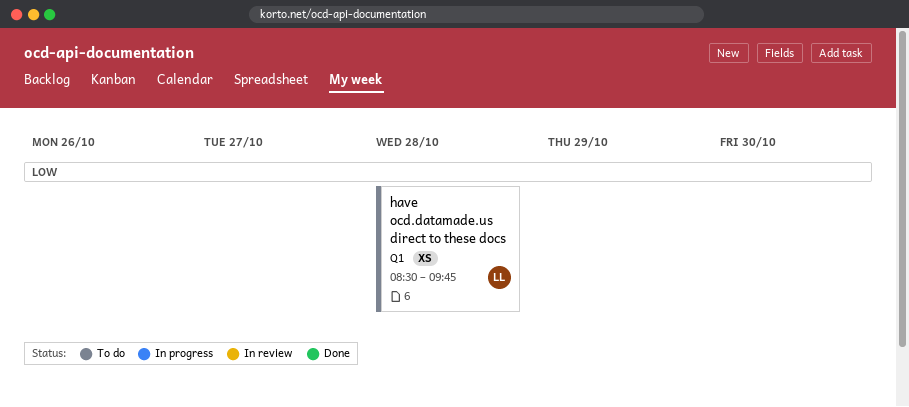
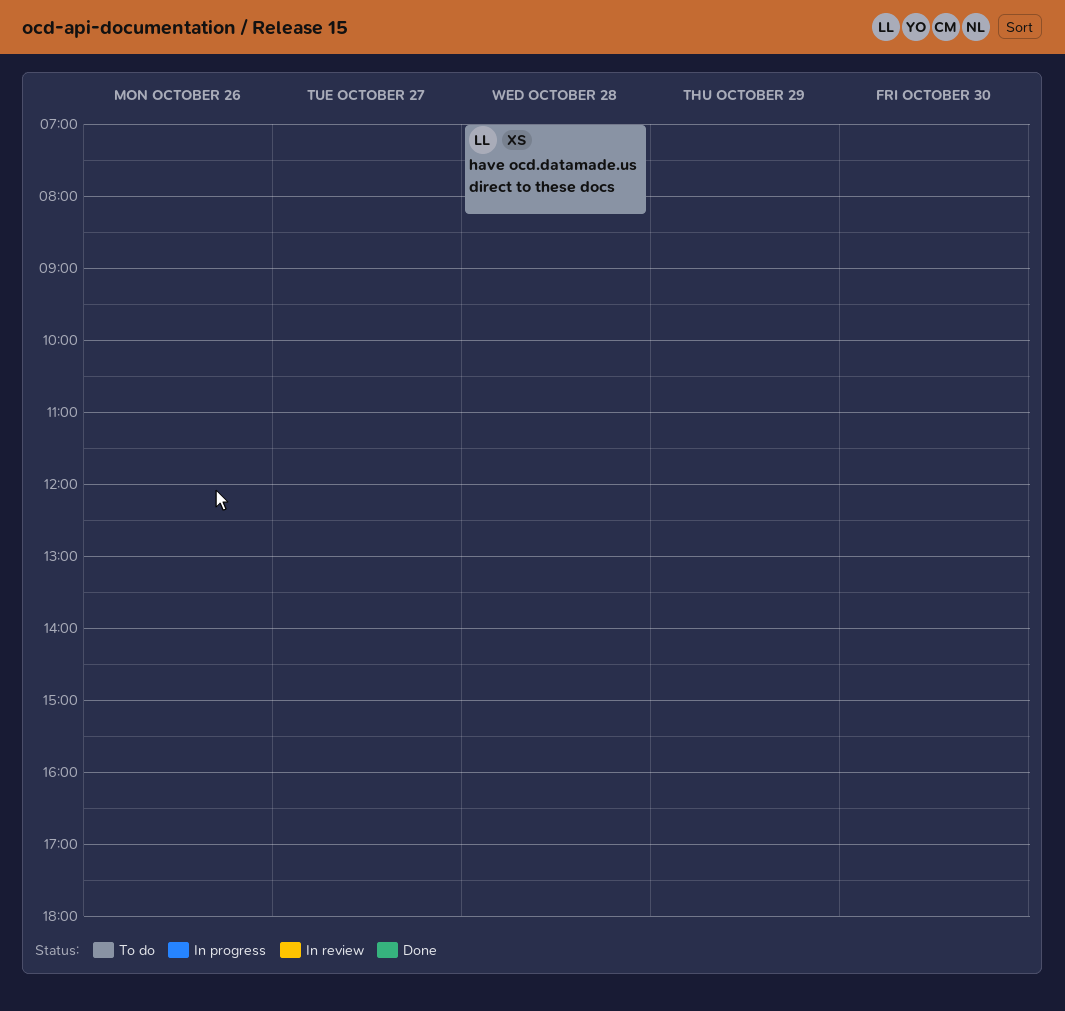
have ocd.datamade.us direct to these docs, begins: 08:30 -> 07:00
have ocd.datamade.us direct to these docs, ends: 09:45 -> 08:15

